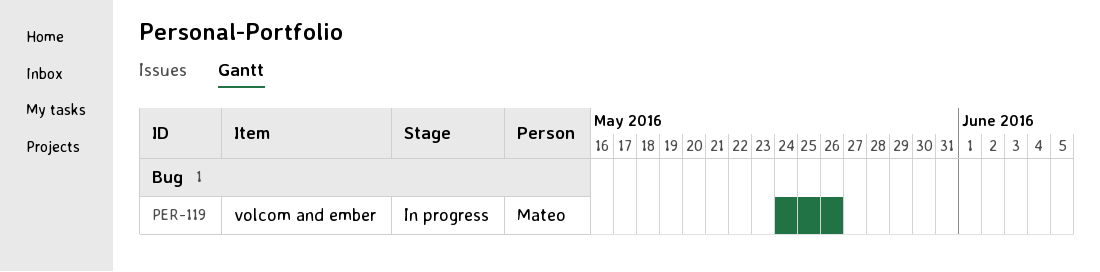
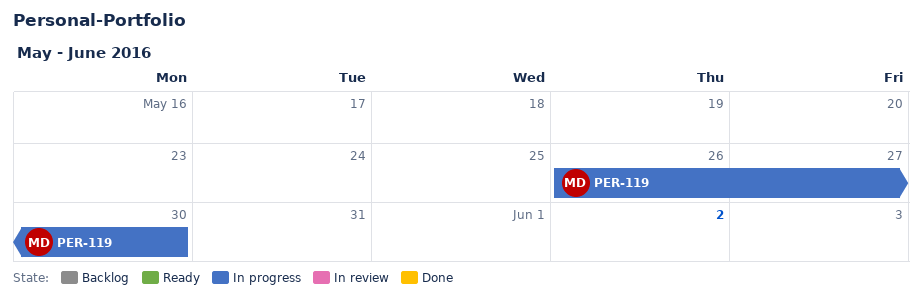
PER-119, start: May 24 -> May 26
PER-119, due: May 26 -> May 30

